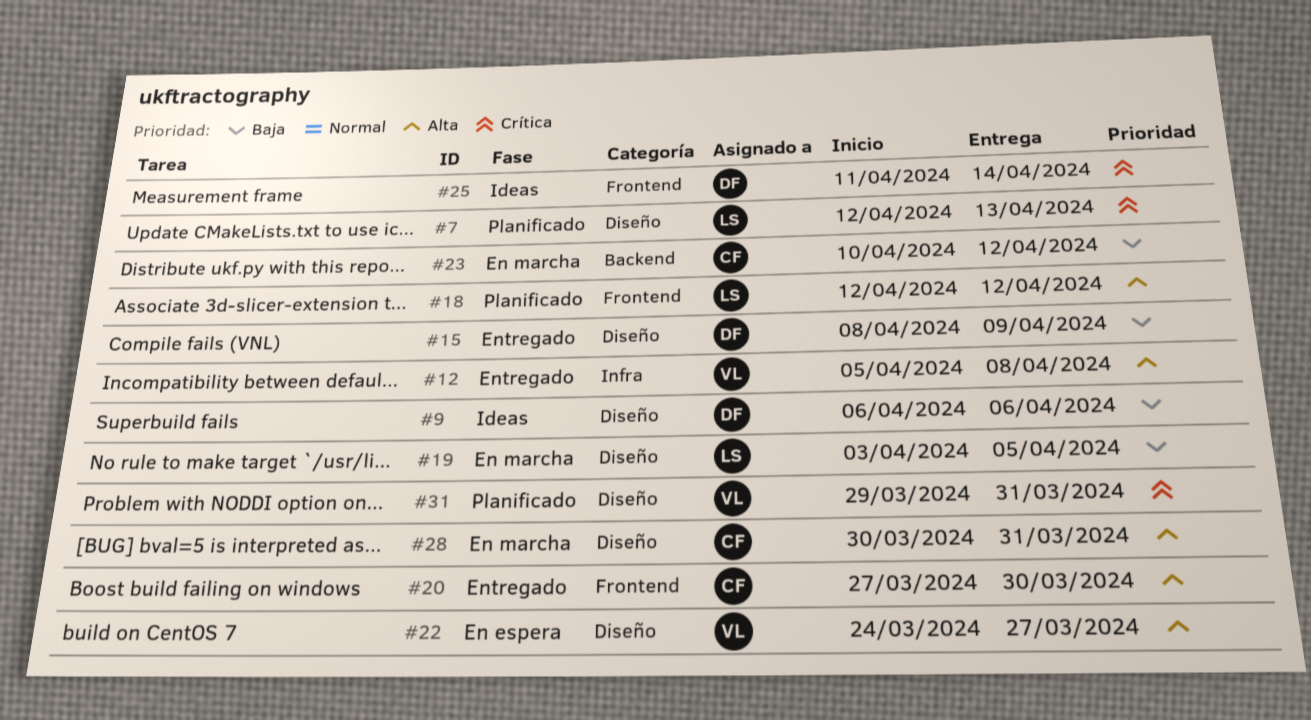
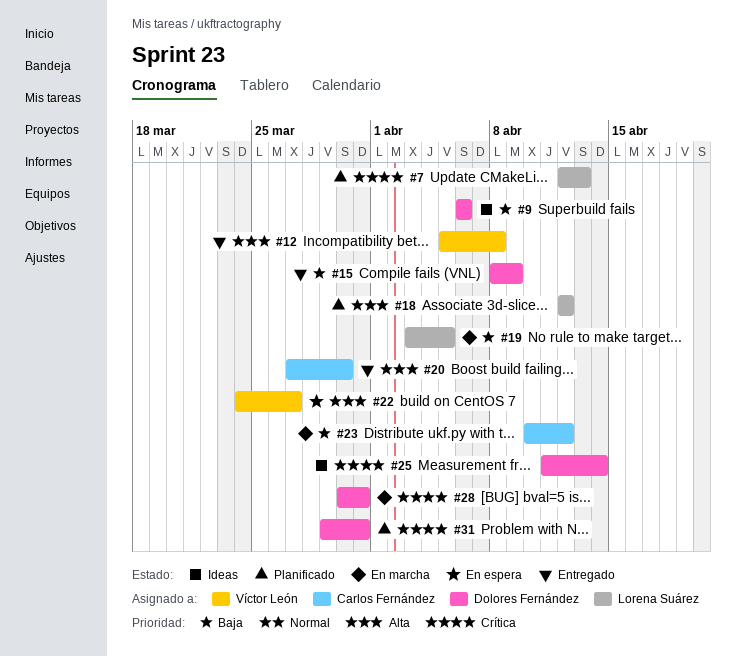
#28, owner: Carlos Fernández -> Dolores Fernández
#28, priority: Alta -> Crítica
#31, owner: Víctor León -> Dolores Fernández

